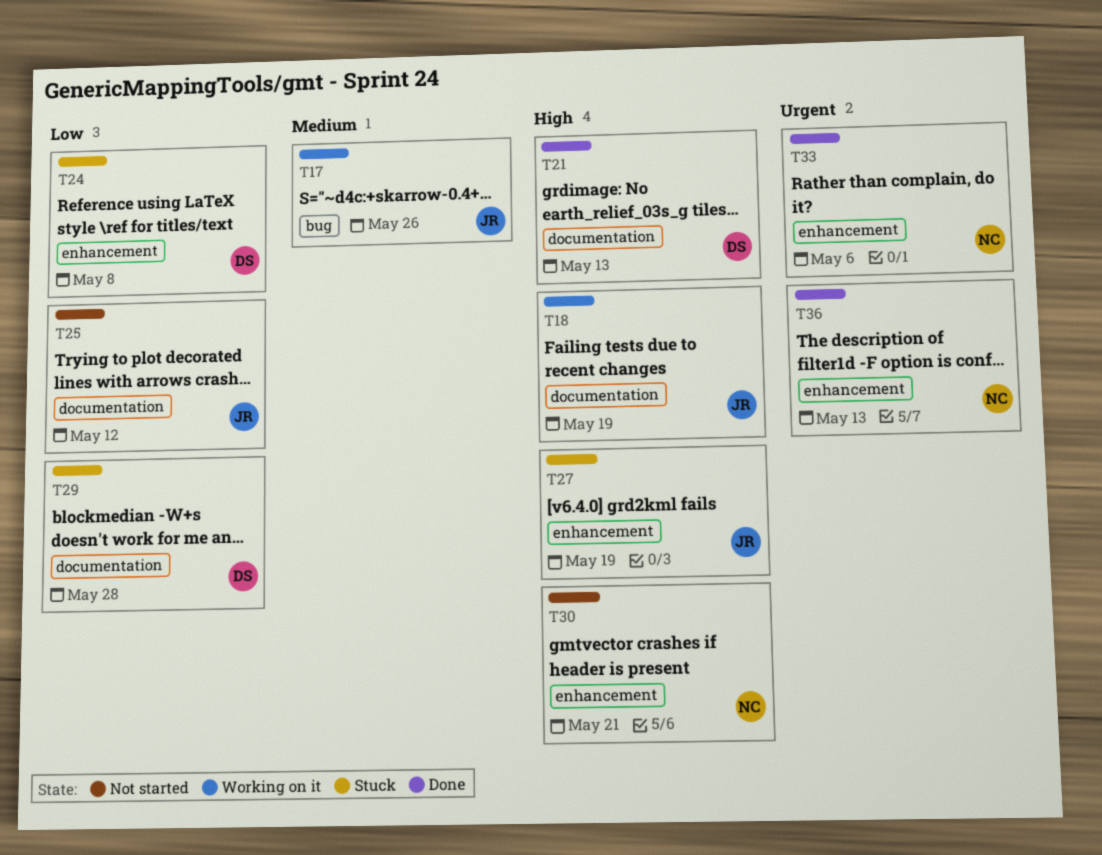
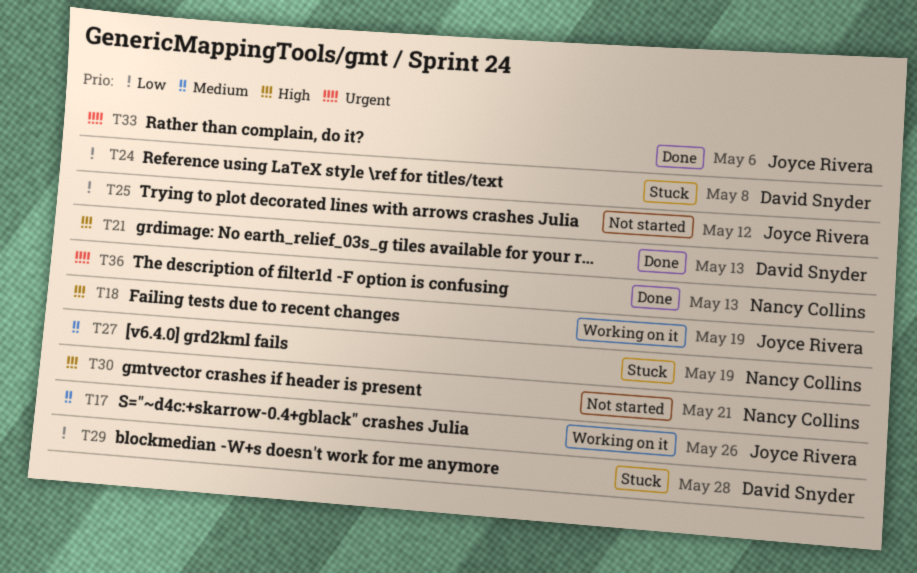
T27, owner: Joyce Rivera -> Nancy Collins
T27, priority: High -> Medium
T33, owner: Nancy Collins -> Joyce Rivera

